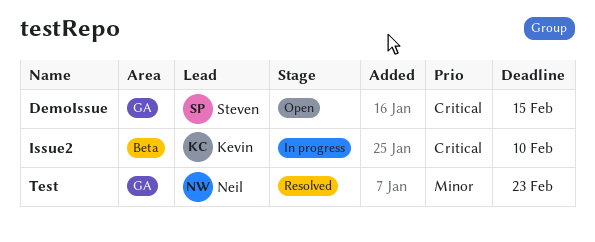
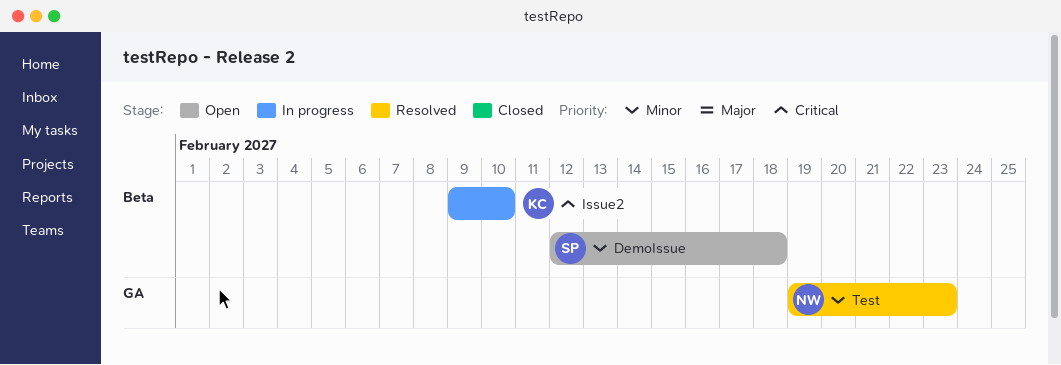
DemoIssue, priority: Critical -> Minor
DemoIssue, label: GA -> Beta
DemoIssue, due: Feb 15 -> Feb 18

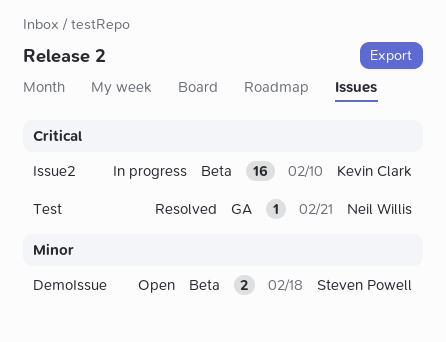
Test, priority: Minor -> Critical
Test, due: Feb 23 -> Feb 21

